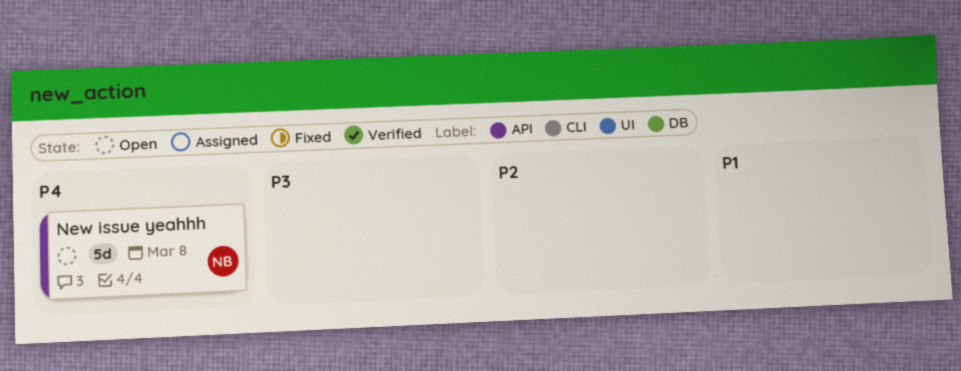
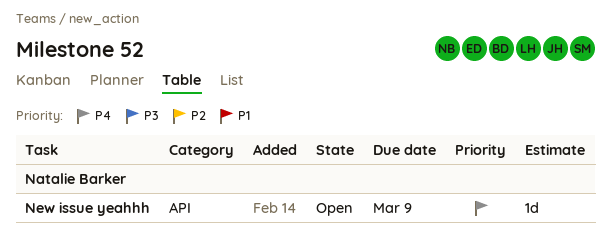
New issue yeahhh, estimate: 5d -> 1d
New issue yeahhh, due: Mar 8 -> Mar 9

